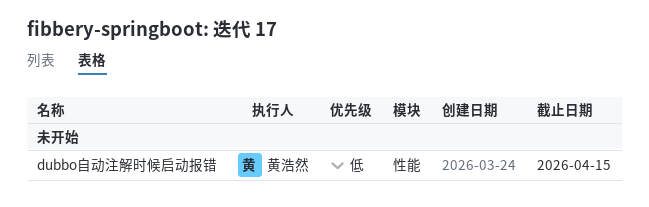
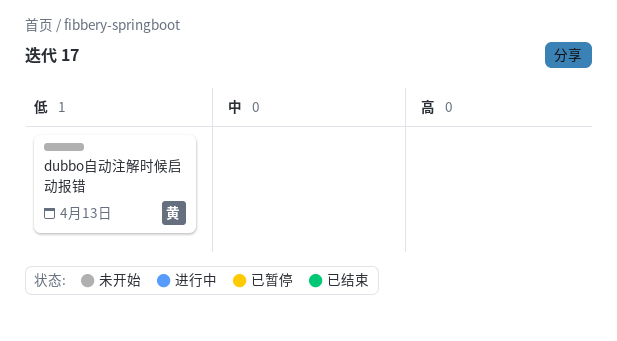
dubbo自动注解时候启动报错, due: Apr 15 -> Apr 13

